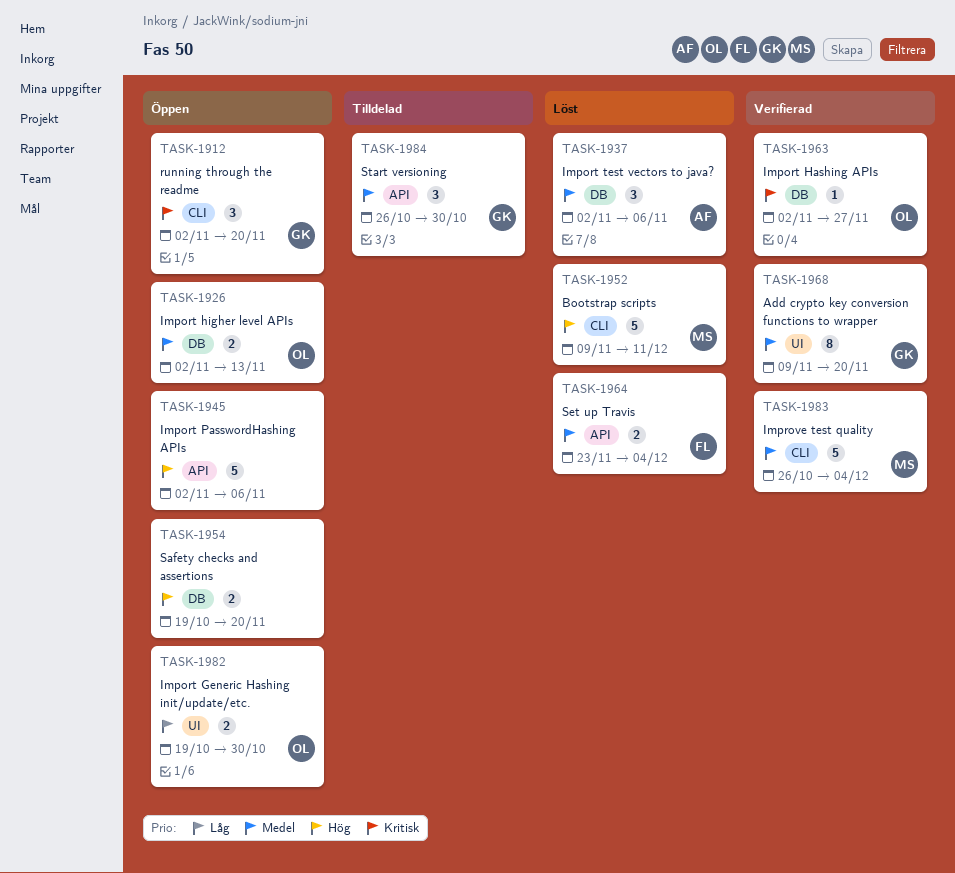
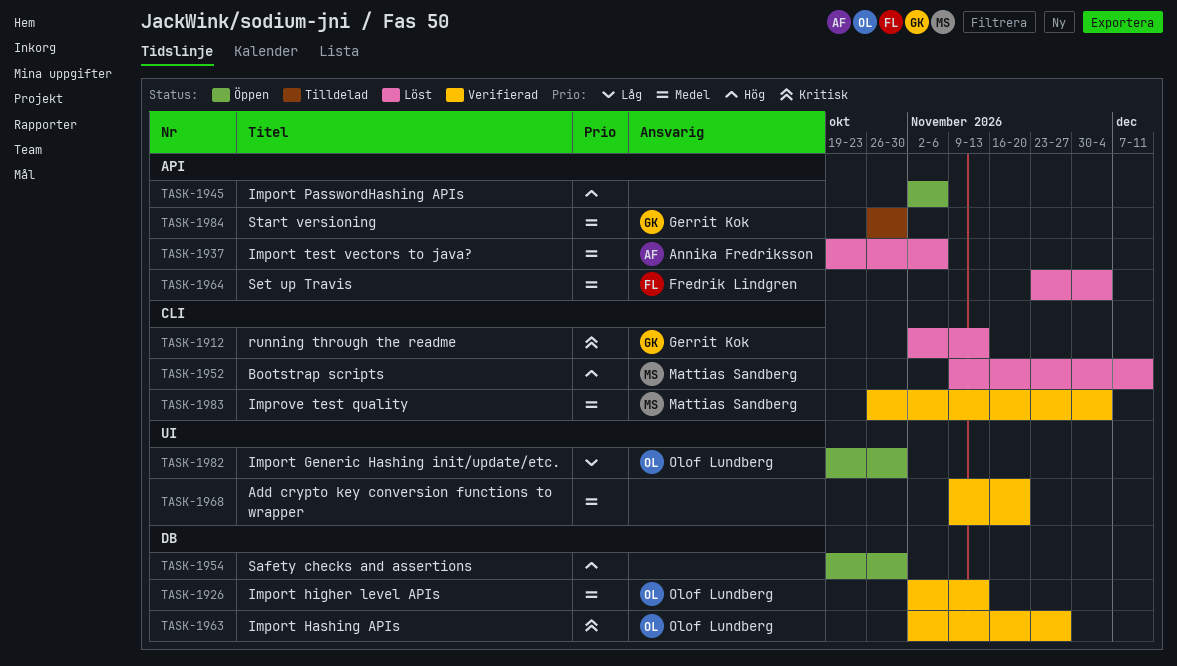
TASK-1912, status: Öppen -> Löst
TASK-1912, due: Nov 20 -> Nov 13
TASK-1926, status: Öppen -> Verifierad
TASK-1937, label: DB -> API
TASK-1937, start: Nov 2 -> Oct 19
TASK-1954, due: Nov 20 -> Oct 30
TASK-1968, owner: Gerrit Kok -> none

